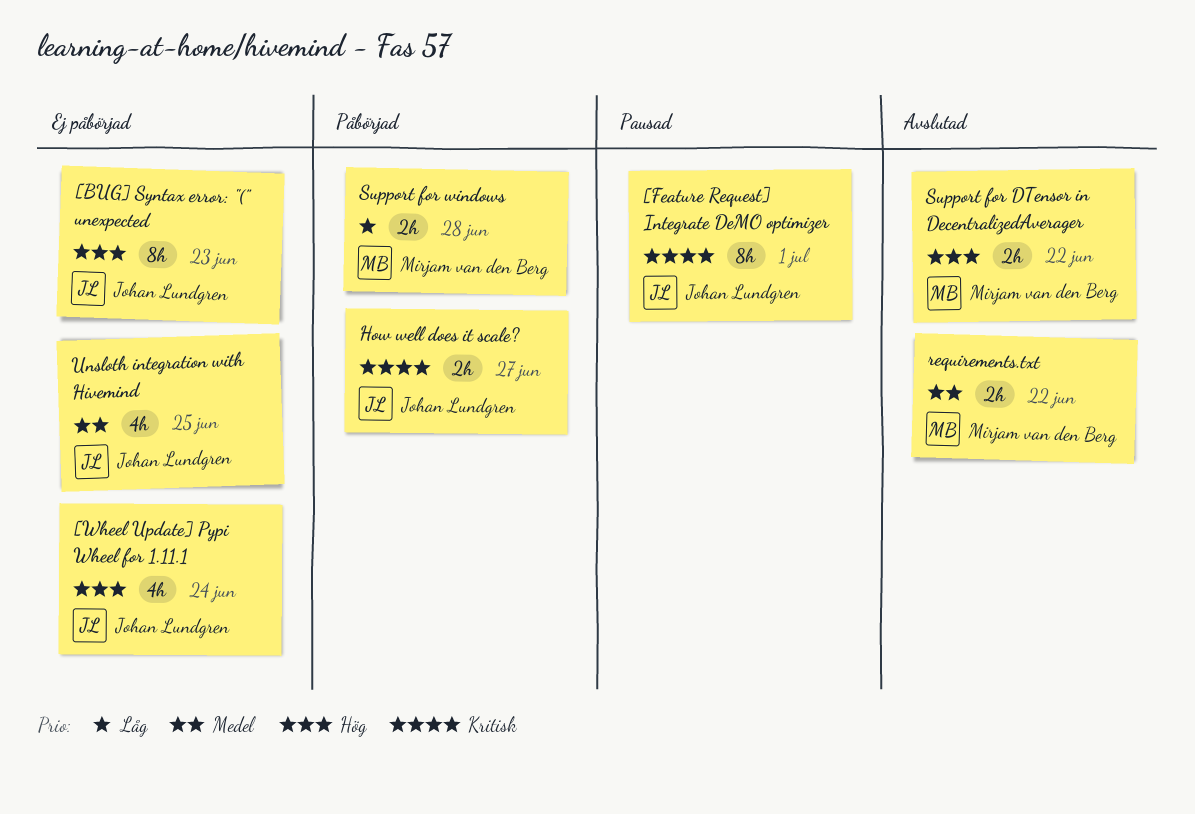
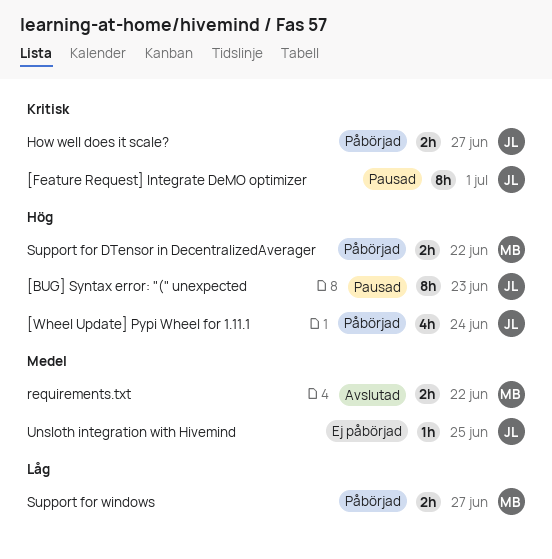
[BUG] Syntax error: "(" unexpected, status: Ej påbörjad -> Pausad
[Wheel Update] Pypi Wheel for 1.11.1, status: Ej påbörjad -> Påbörjad
Support for DTensor in DecentralizedAverager, status: Avslutad -> Påbörjad
Support for windows, due: Jun 28 -> Jun 27
Unsloth integration with Hivemind, estimate: 4h -> 1h

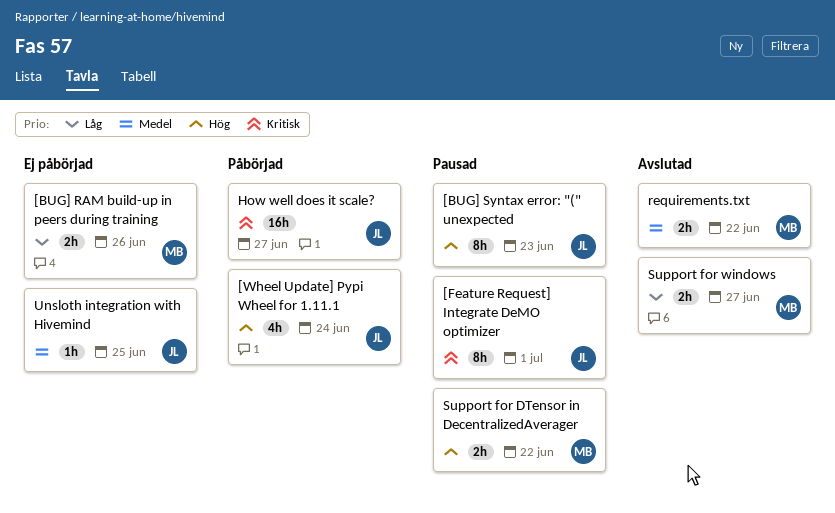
[BUG] RAM build-up in peers during training: none -> present
How well does it scale?, estimate: 2h -> 16h
Support for DTensor in DecentralizedAverager, status: Påbörjad -> Pausad
Support for windows, status: Påbörjad -> Avslutad

